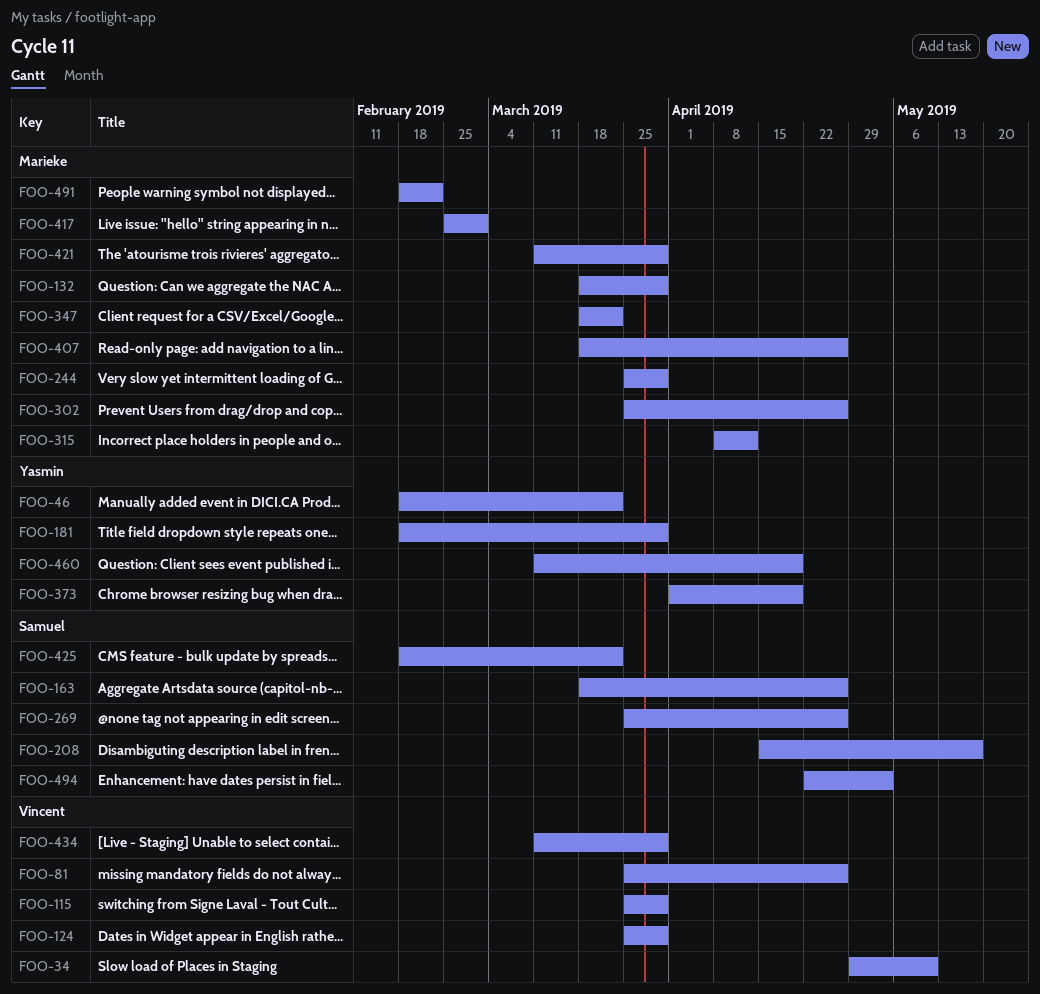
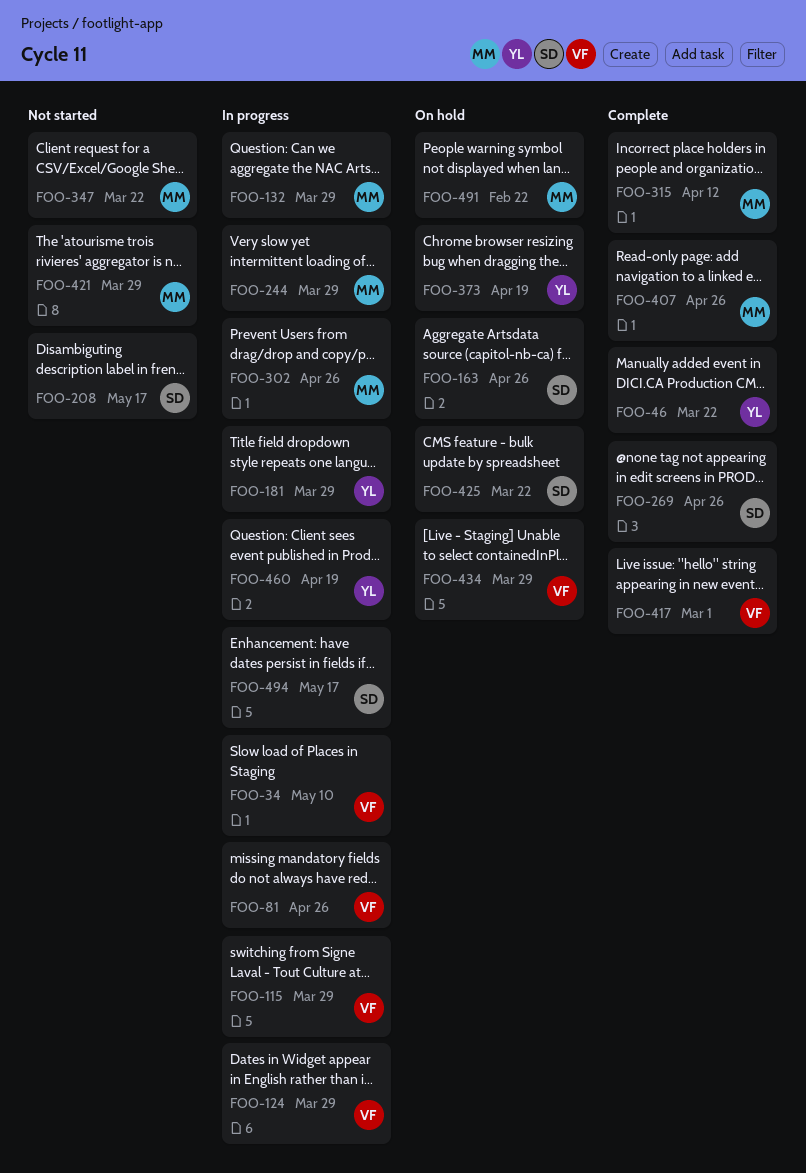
FOO-417, owner: Marieke -> Vincent
FOO-494, due: May 3 -> May 17

